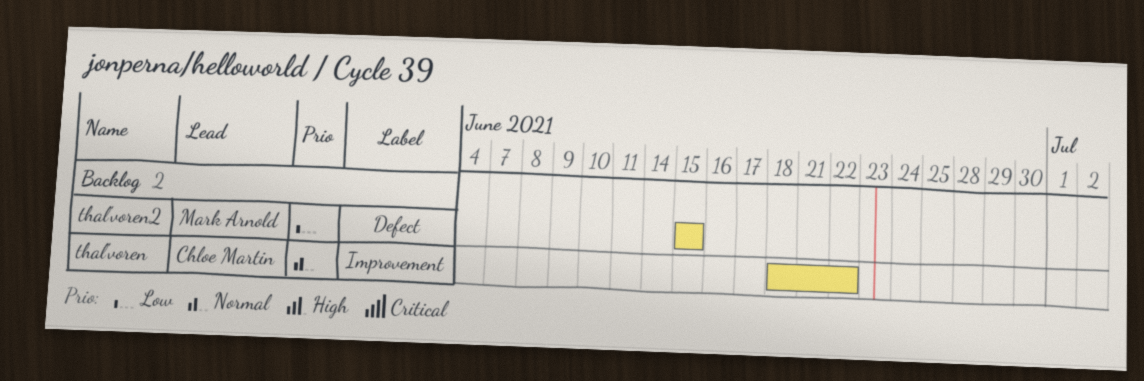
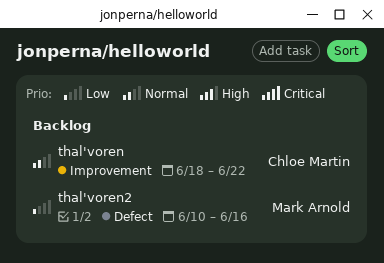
thal'voren2, start: Jun 15 -> Jun 10
thal'voren2, due: Jun 15 -> Jun 16

